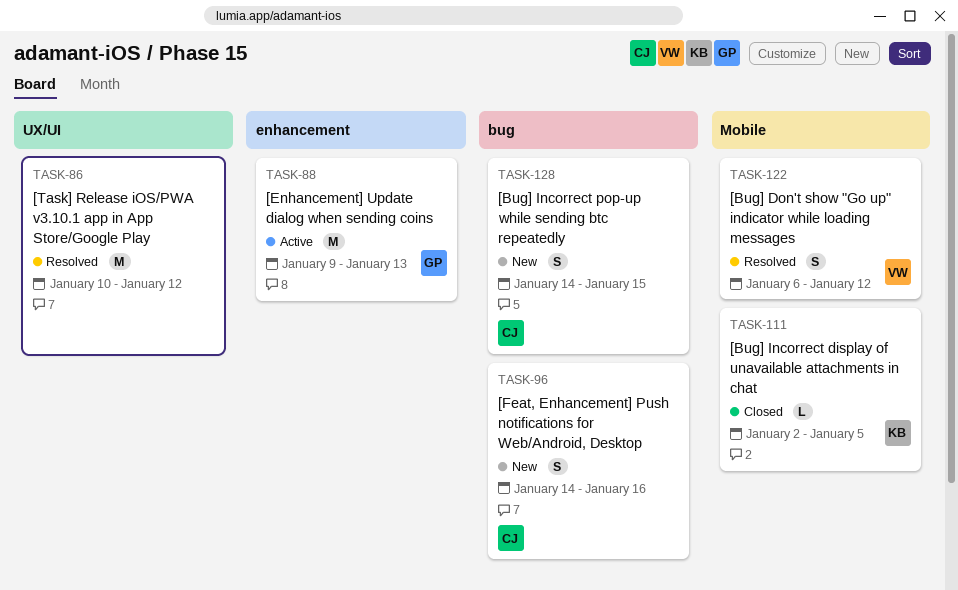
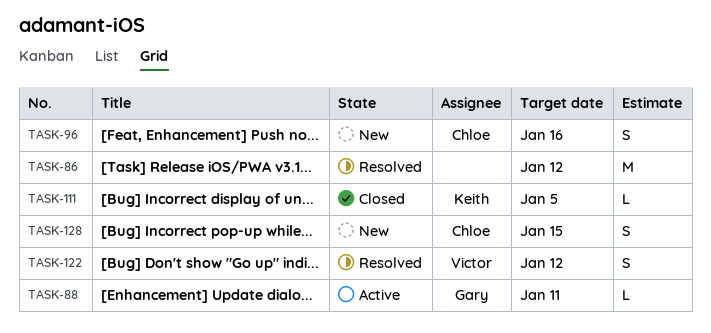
TASK-88, estimate: M -> L
TASK-88, due: Jan 13 -> Jan 11

